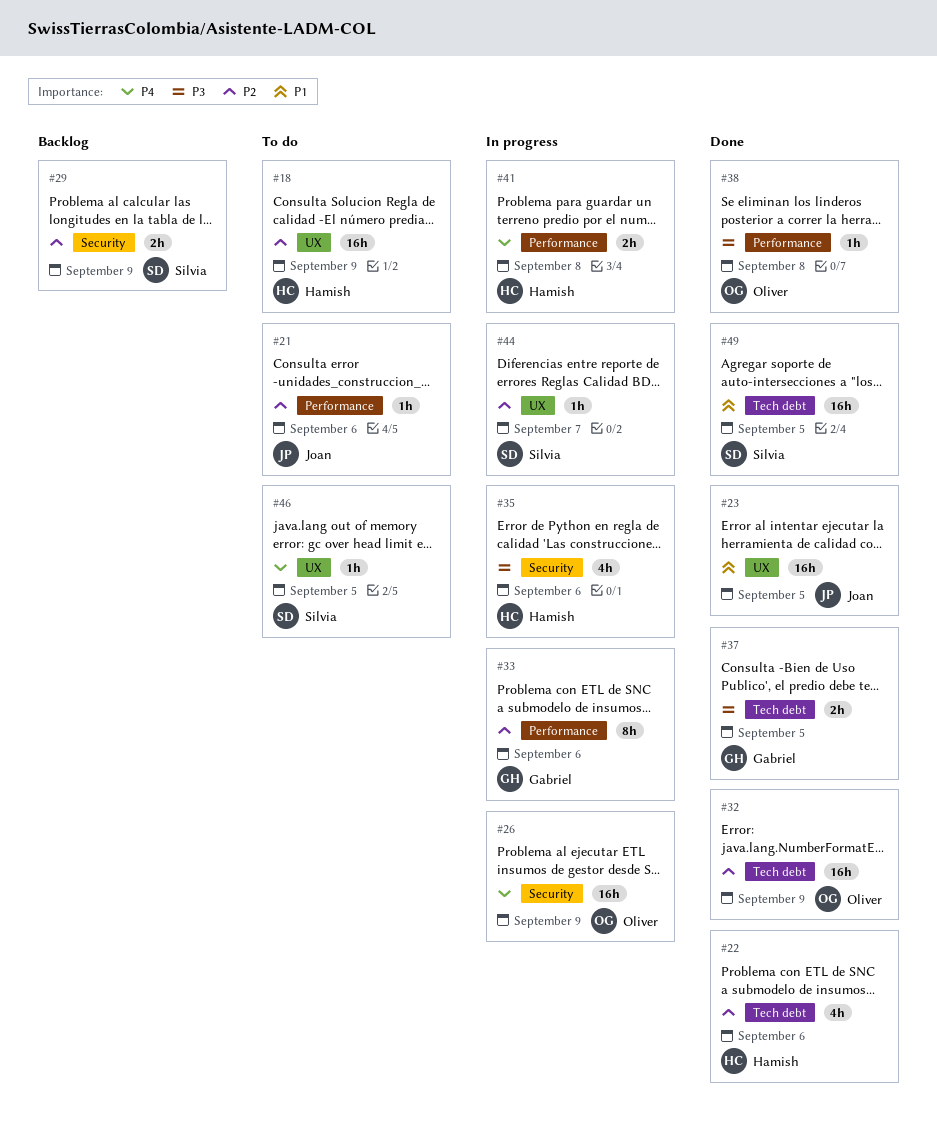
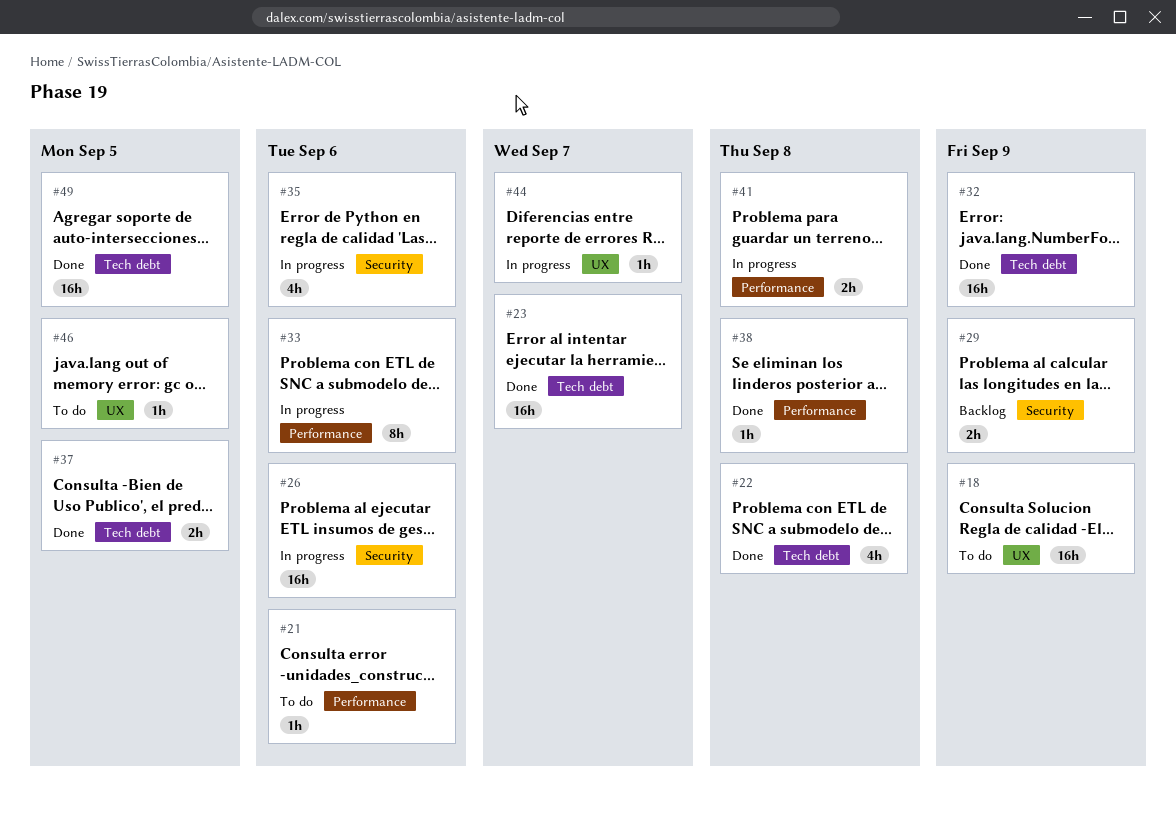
#22, due: Sep 6 -> Sep 8
#23, label: UX -> Tech debt
#23, due: Sep 5 -> Sep 7
#26, due: Sep 9 -> Sep 6

